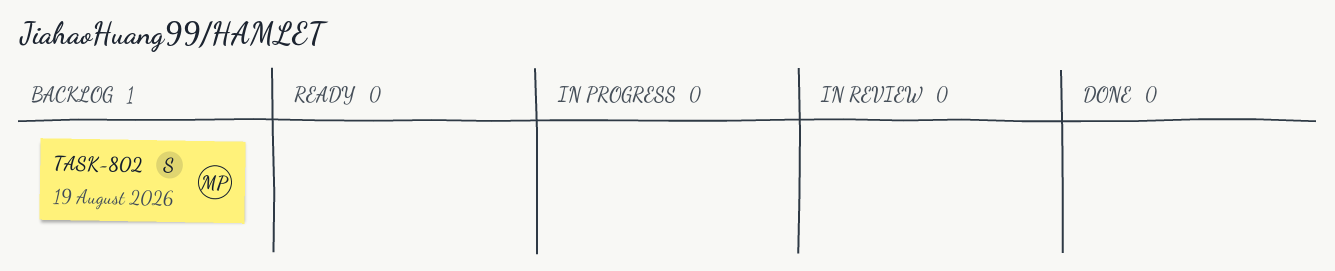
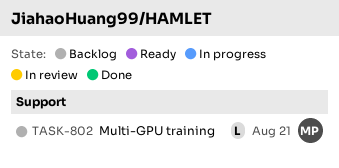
TASK-802, estimate: S -> L
TASK-802, due: Aug 19 -> Aug 21

